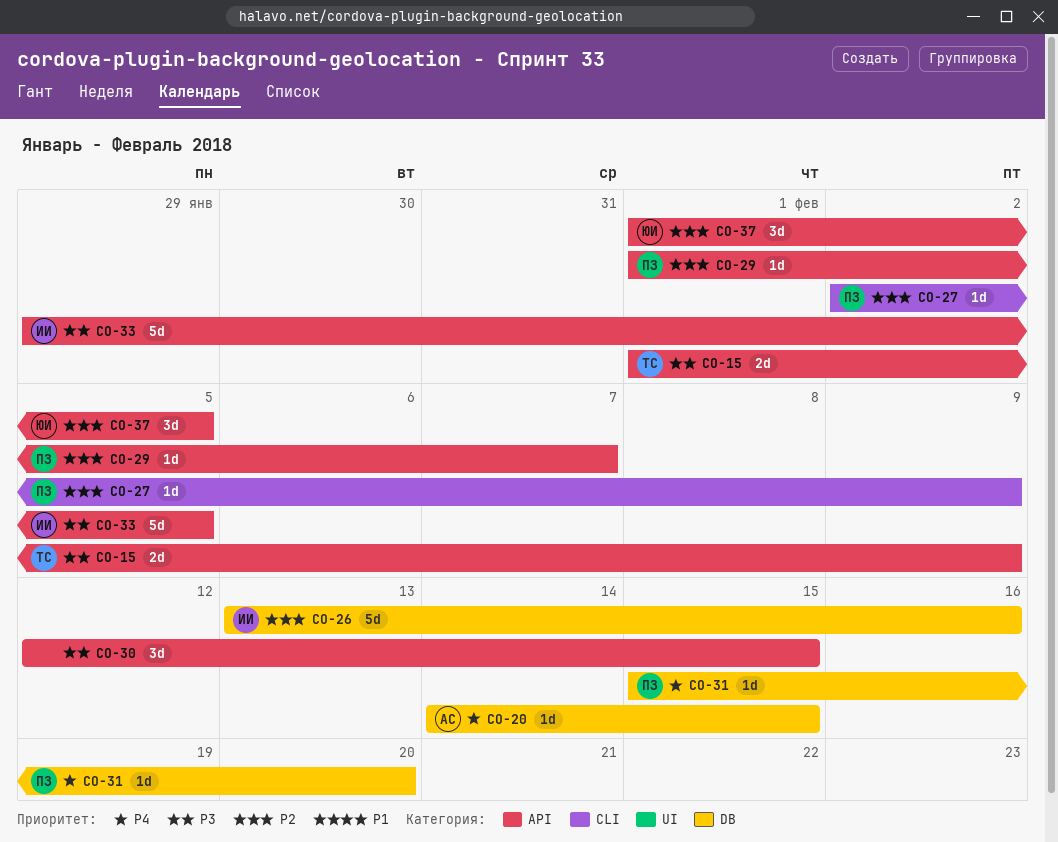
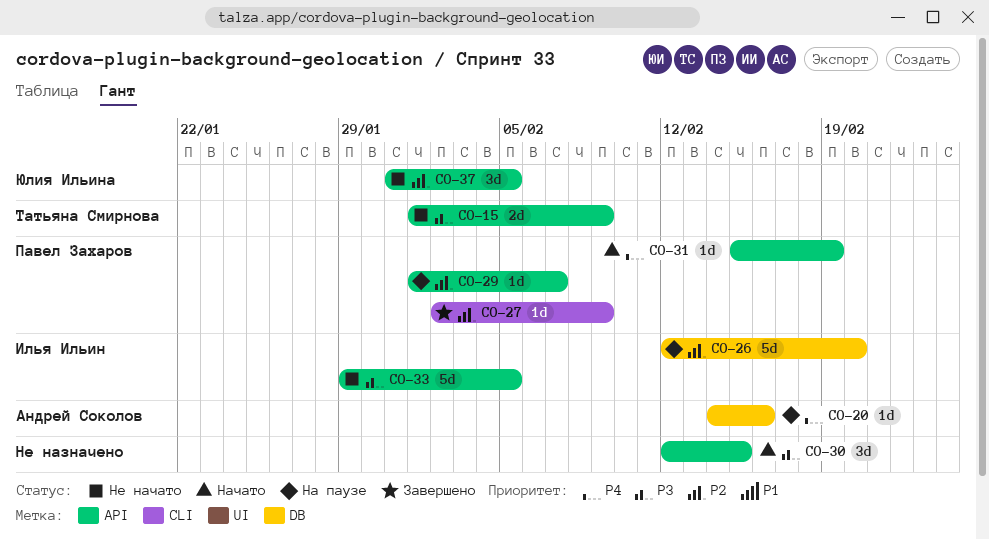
CO-20, due: Feb 15 -> Feb 16
CO-26, start: Feb 13 -> Feb 12
CO-26, due: Feb 16 -> Feb 20
CO-31, label: DB -> API
CO-31, due: Feb 20 -> Feb 19
CO-37, start: Feb 1 -> Jan 31

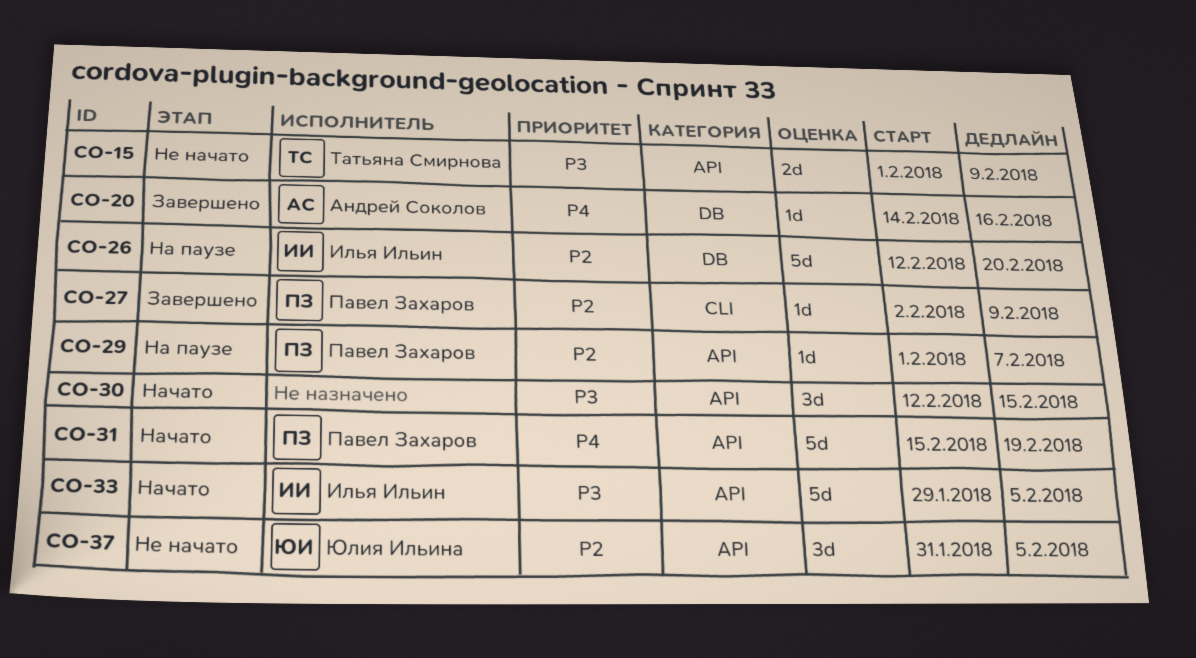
CO-20, status: На паузе -> Завершено
CO-31, estimate: 1d -> 5d
CO-33, status: Не начато -> Начато

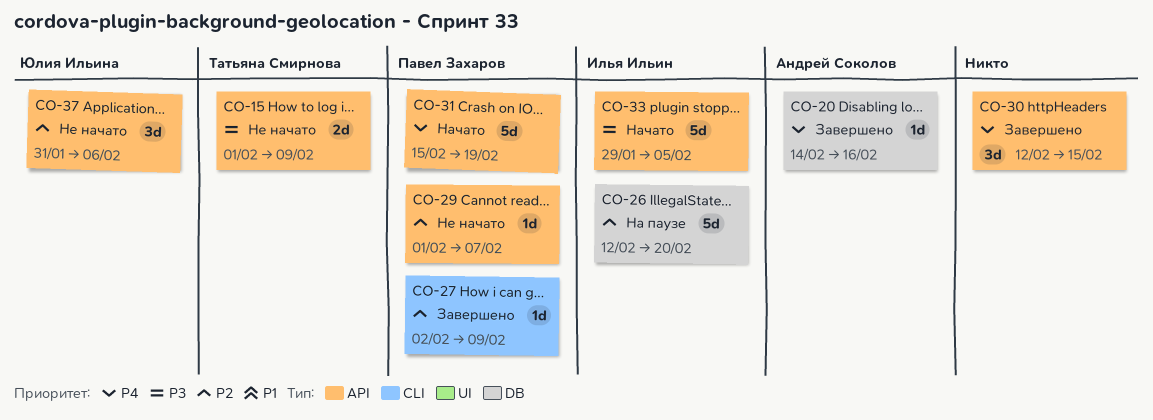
CO-29, status: На паузе -> Не начато
CO-30, status: Начато -> Завершено
CO-30, priority: P3 -> P4
CO-37, due: Feb 5 -> Feb 6

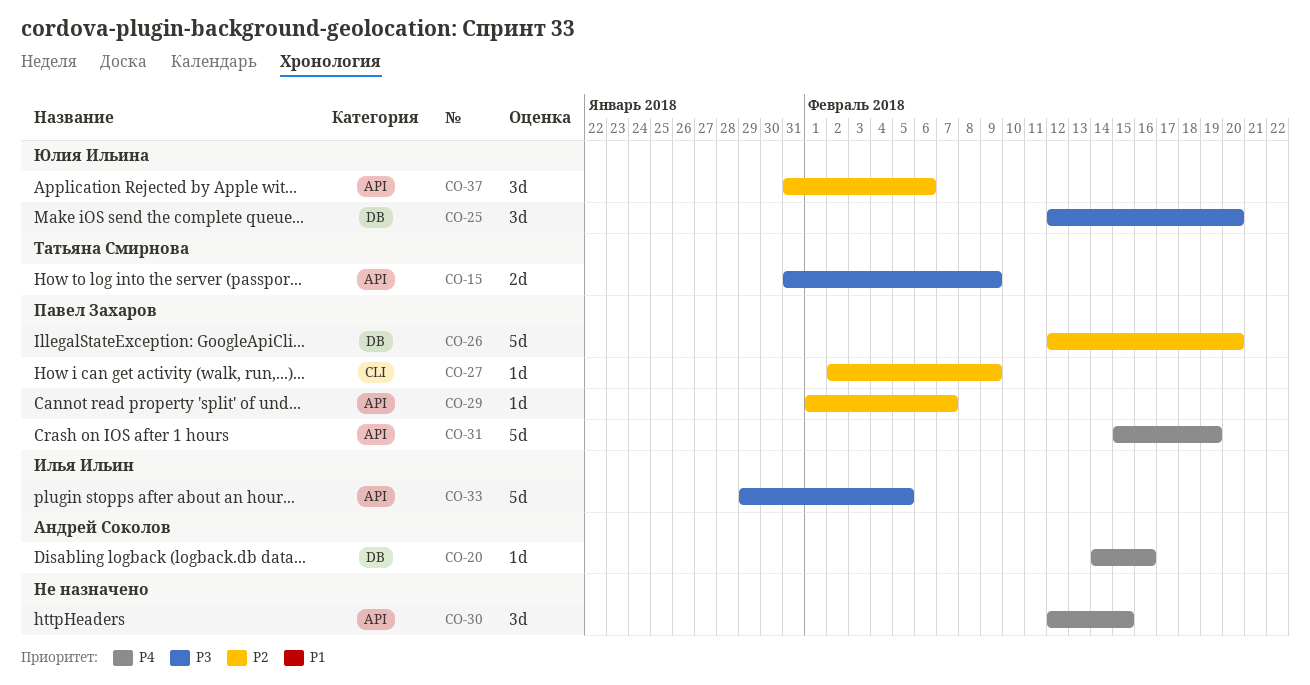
CO-15, start: Feb 1 -> Jan 31
CO-25: none -> present
CO-26, owner: Илья Ильин -> Павел Захаров

